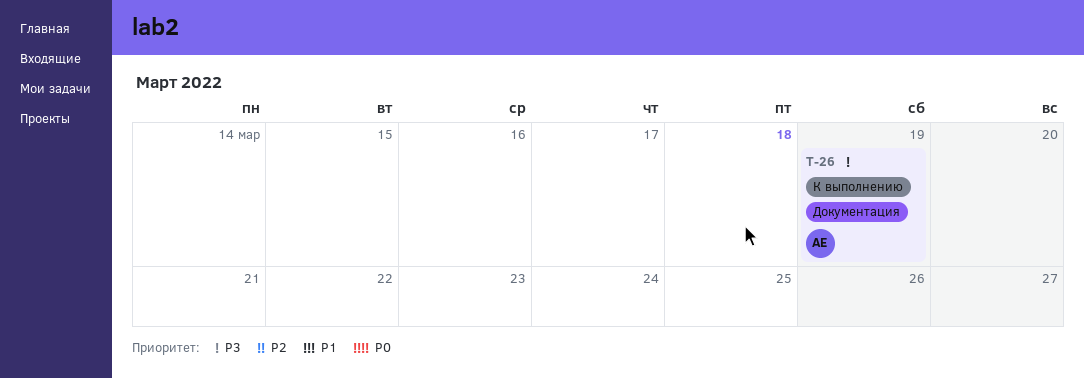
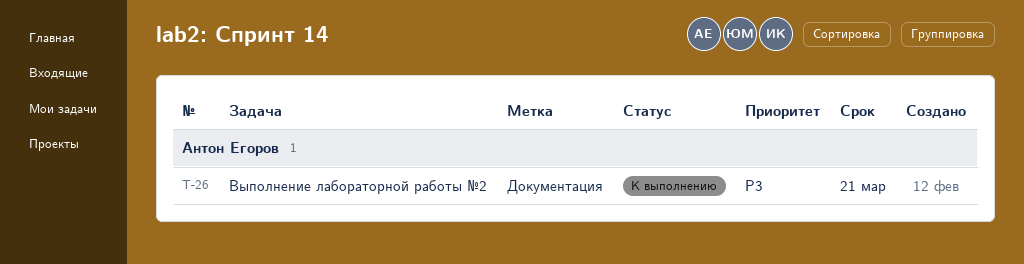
T-26, due: Mar 19 -> Mar 21

